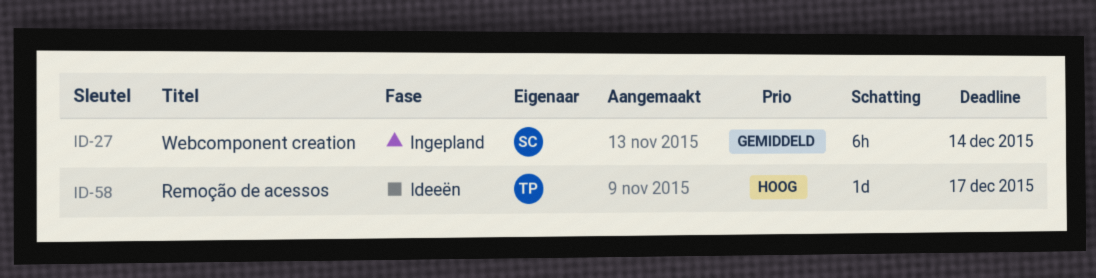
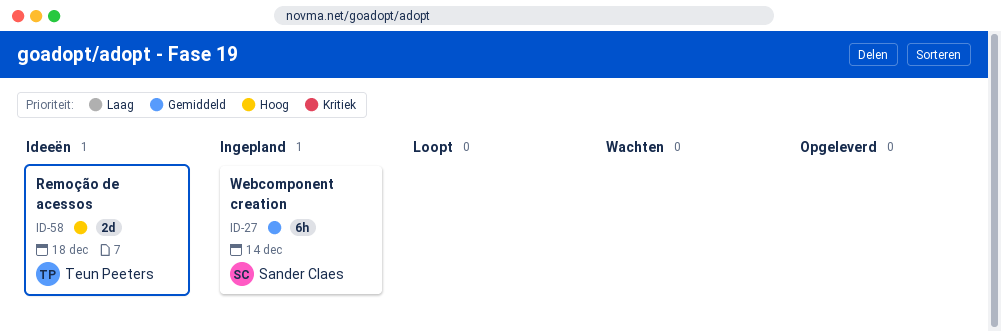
ID-58, estimate: 1d -> 2d
ID-58, due: Dec 17 -> Dec 18

